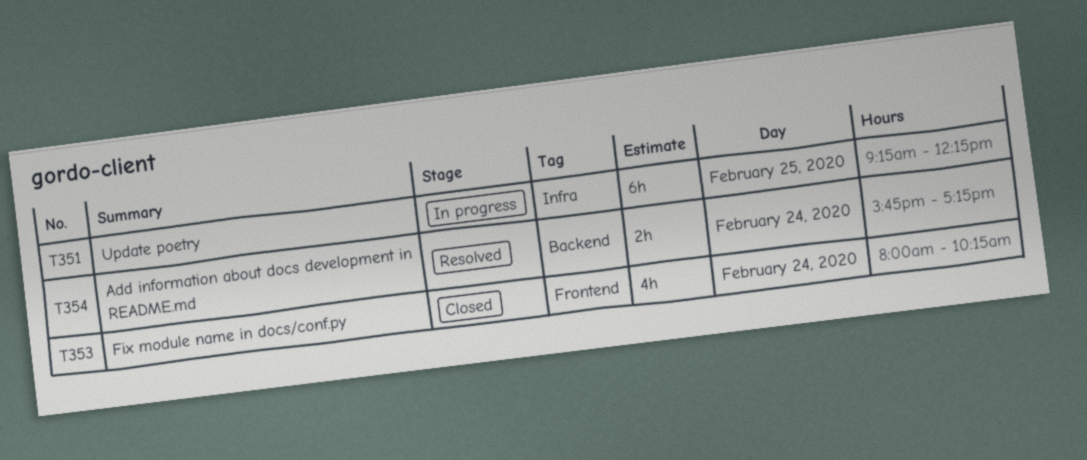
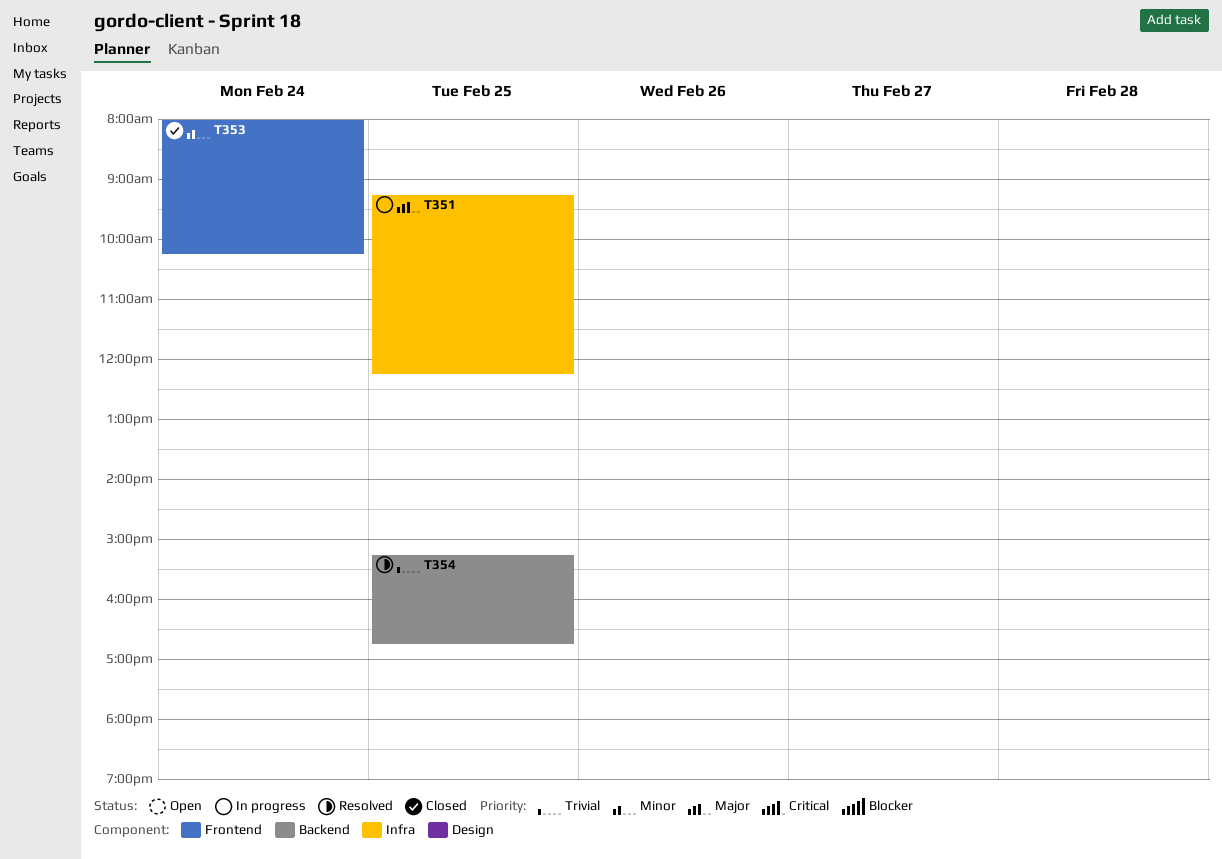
T354, day: Feb 24 -> Feb 25
T354, begins: 15:45 -> 15:15
T354, ends: 17:15 -> 16:45

